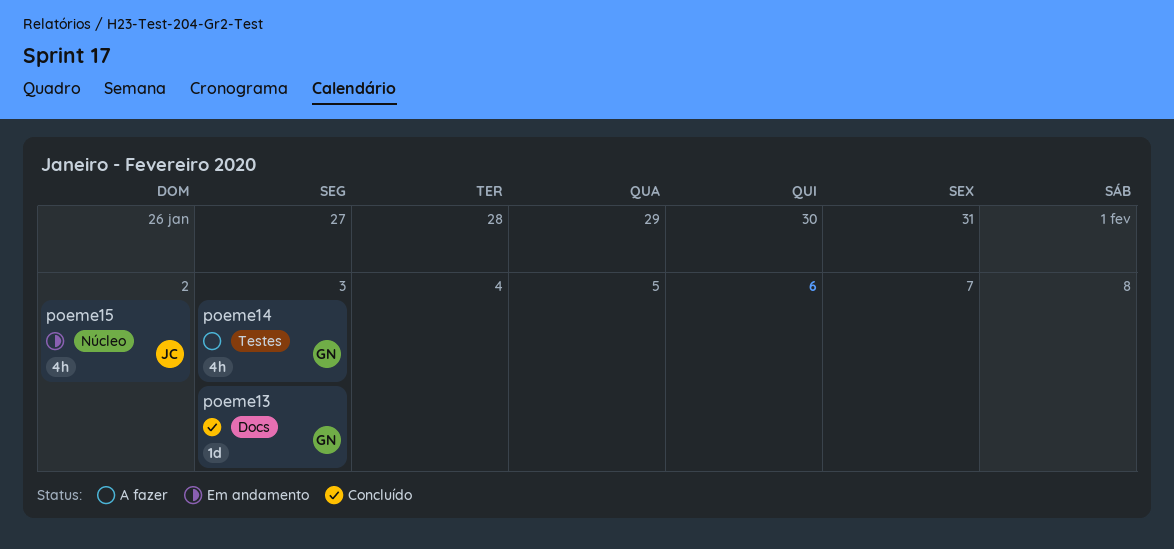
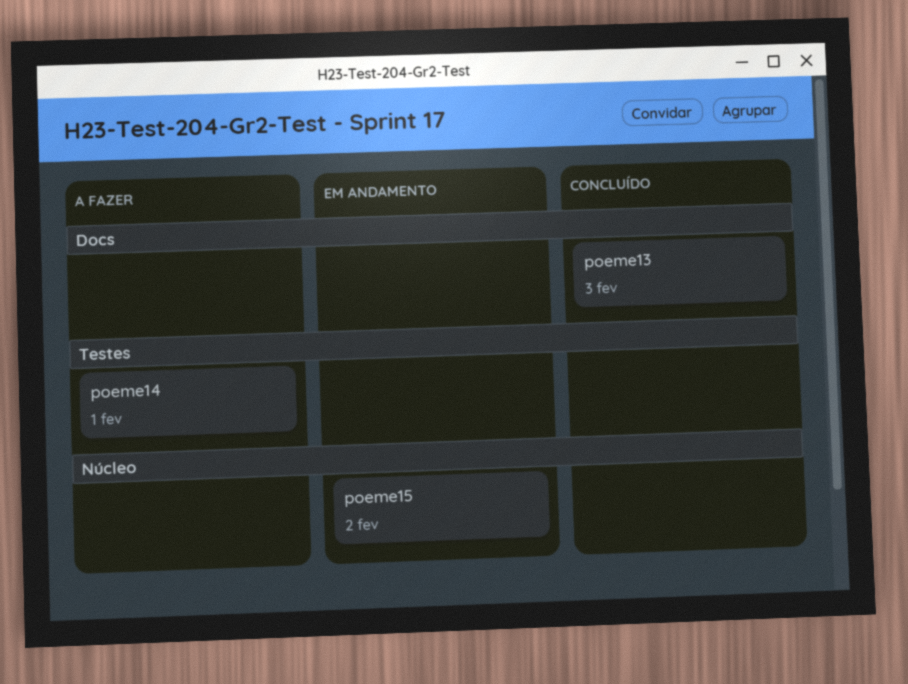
poeme14, due: Feb 3 -> Feb 1

